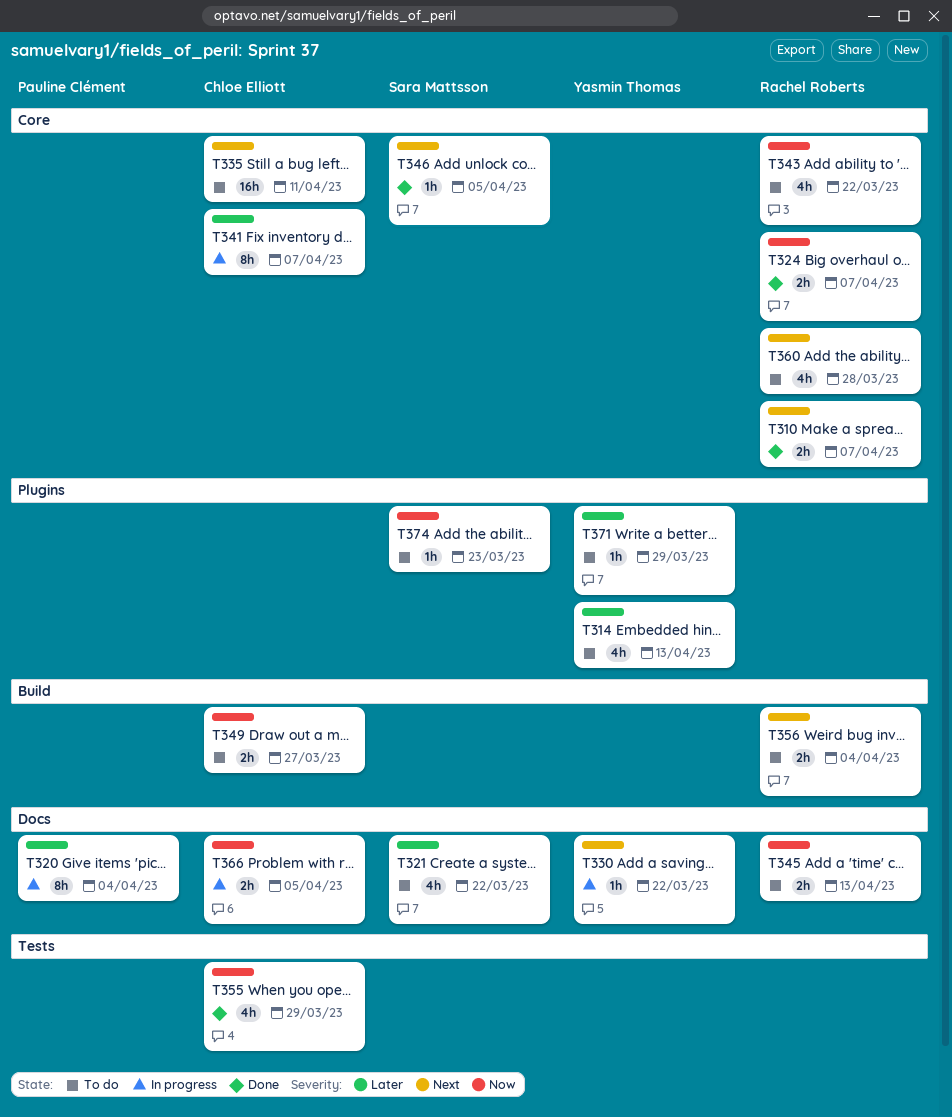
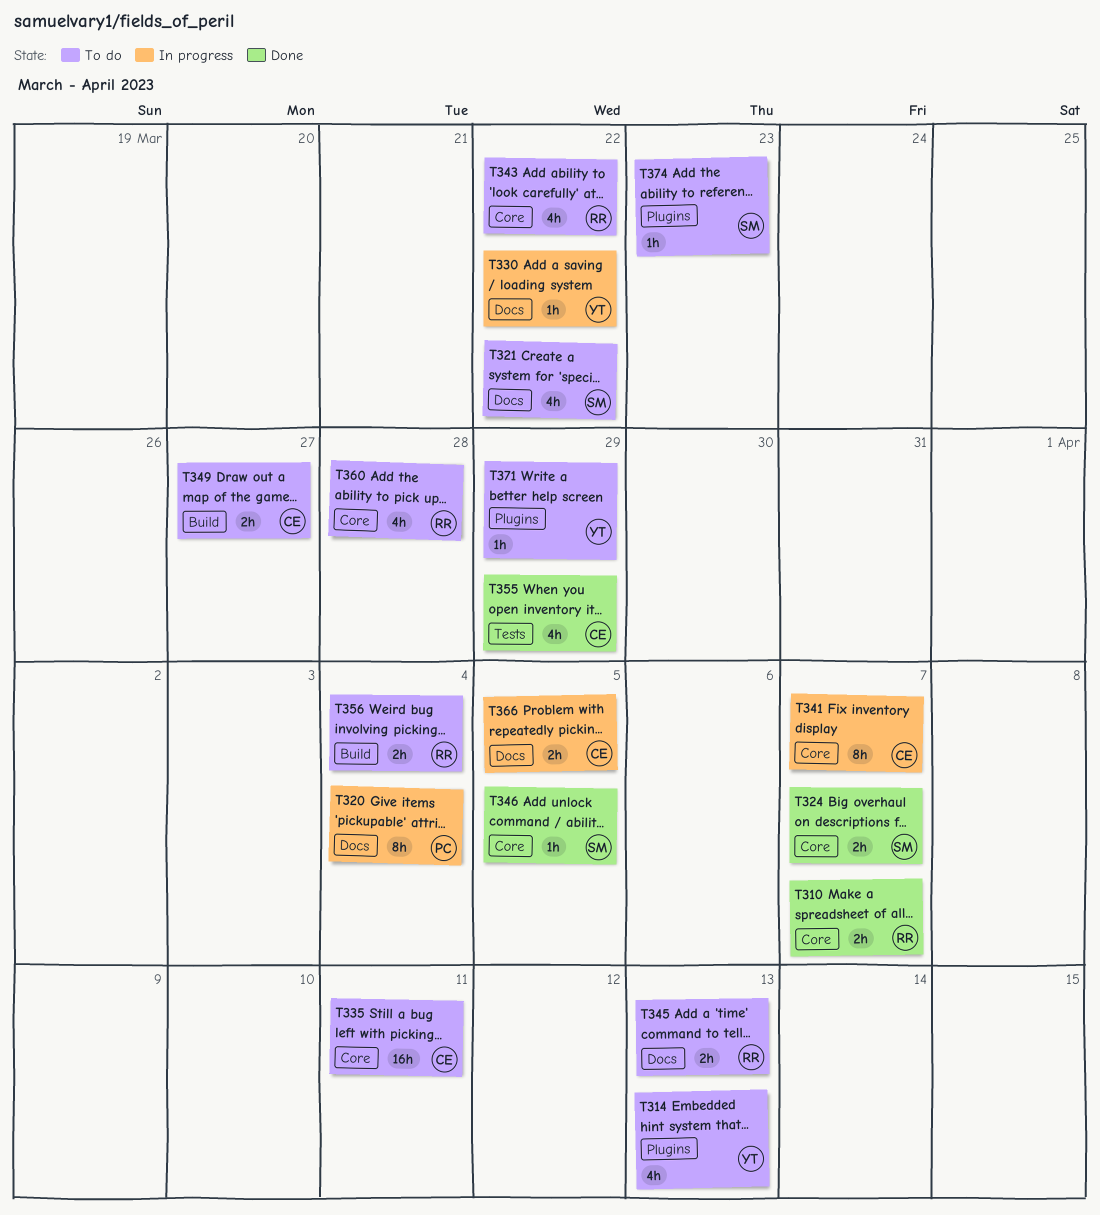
T324, owner: Rachel Roberts -> Sara Mattsson

